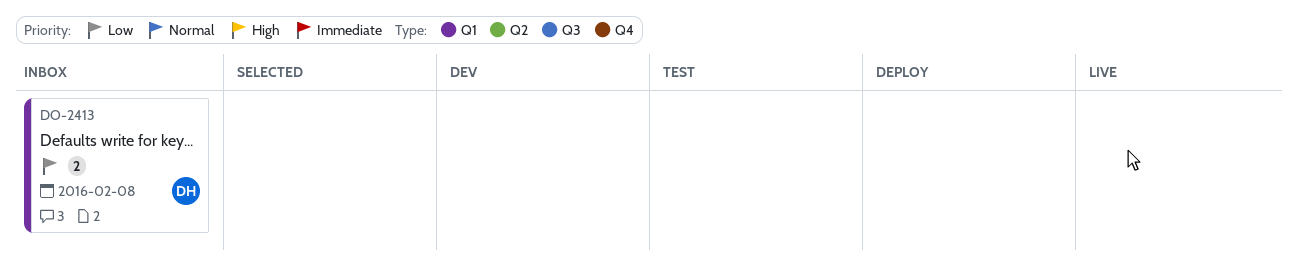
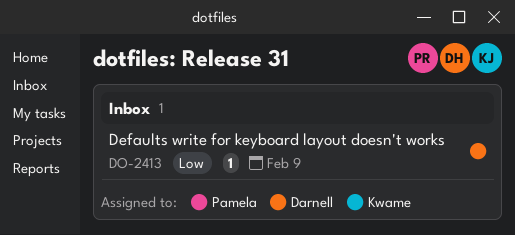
DO-2413, estimate: 2 -> 1
DO-2413, due: Feb 8 -> Feb 9

